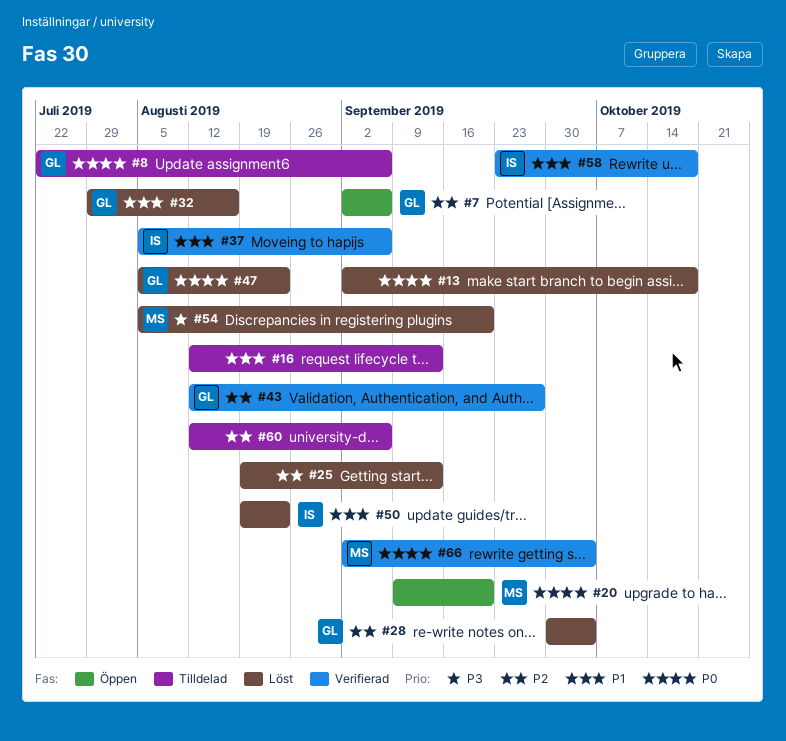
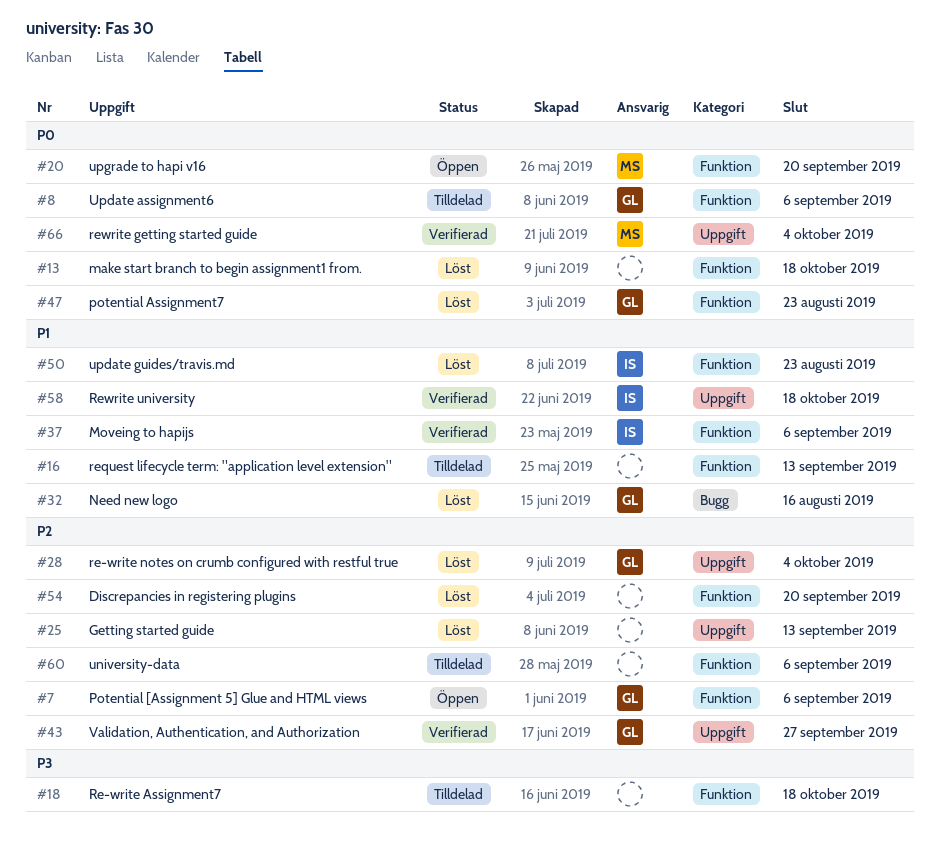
#18: none -> present
#54, owner: MS -> none
#54, priority: P3 -> P2

